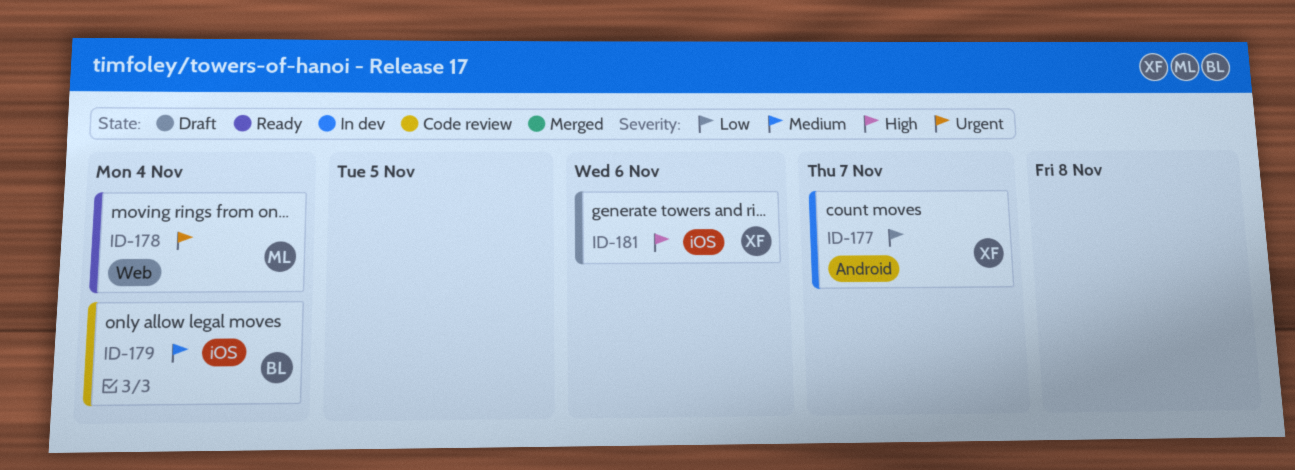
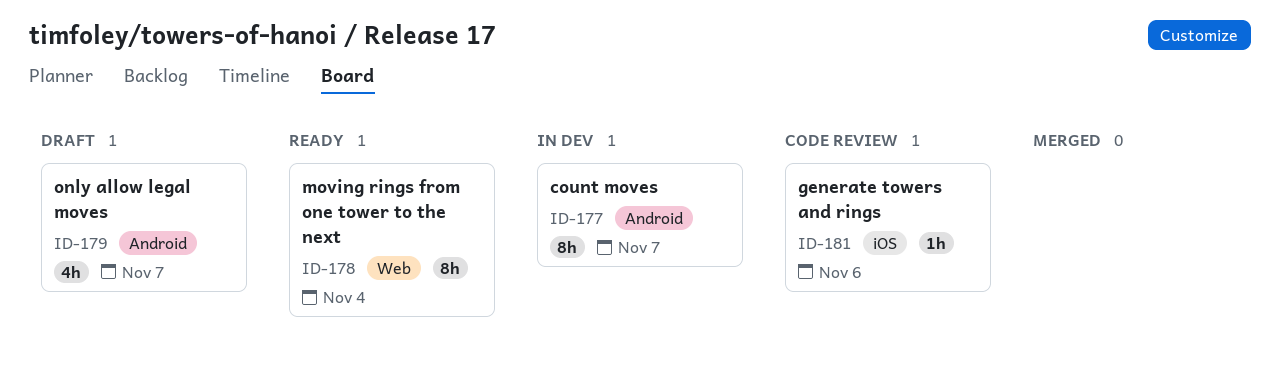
ID-179, status: Code review -> Draft
ID-179, label: iOS -> Android
ID-179, due: Nov 4 -> Nov 7
ID-181, status: Draft -> Code review

